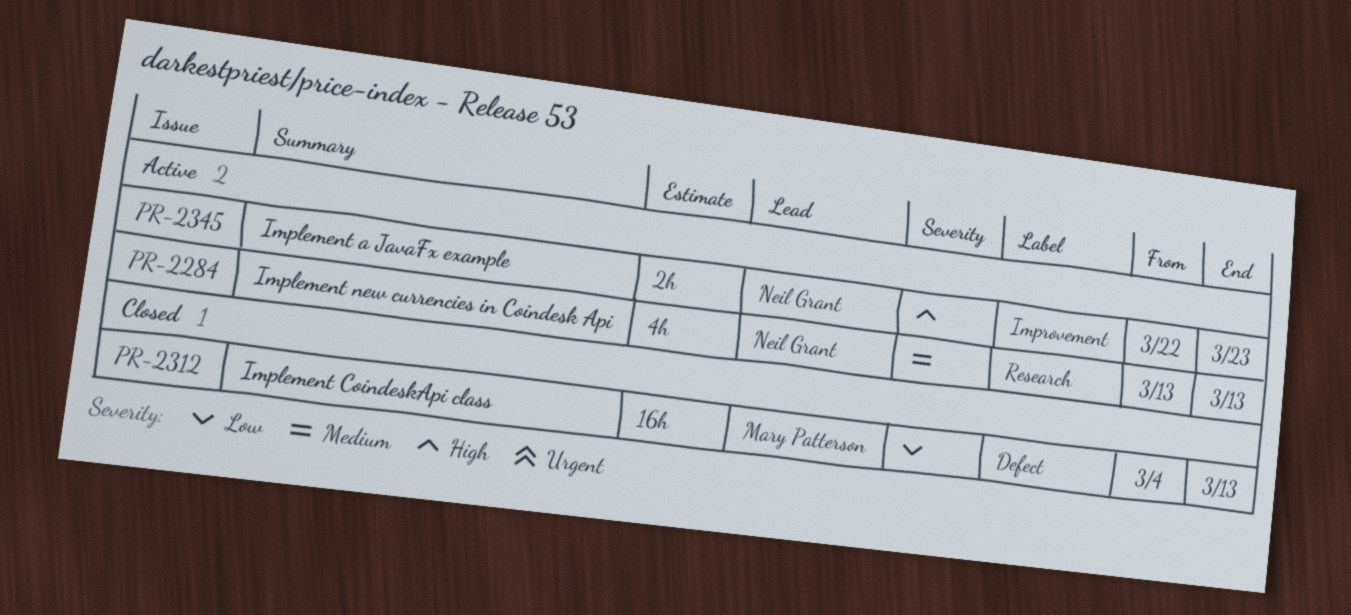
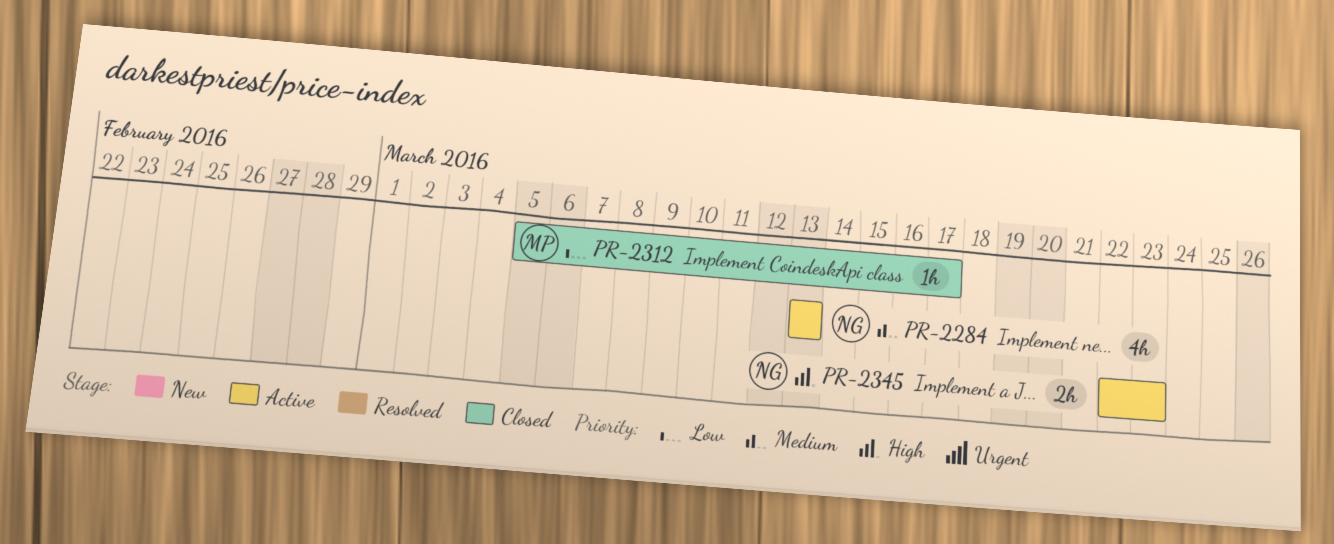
PR-2312, estimate: 16h -> 1h
PR-2312, start: Mar 4 -> Mar 5
PR-2312, due: Mar 13 -> Mar 17

